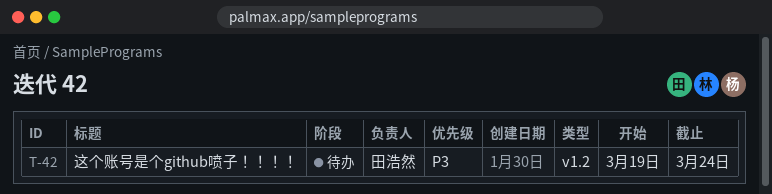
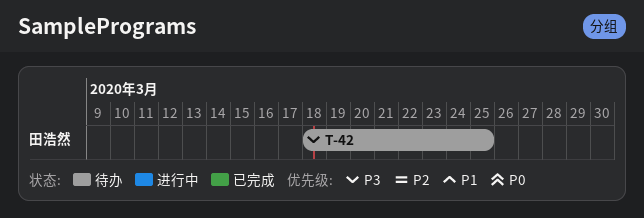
T-42, start: Mar 19 -> Mar 18
T-42, due: Mar 24 -> Mar 25

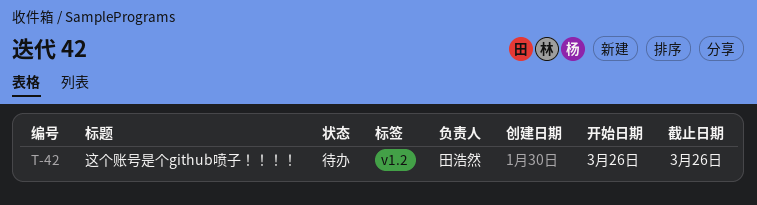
T-42, start: Mar 18 -> Mar 26
T-42, due: Mar 25 -> Mar 26

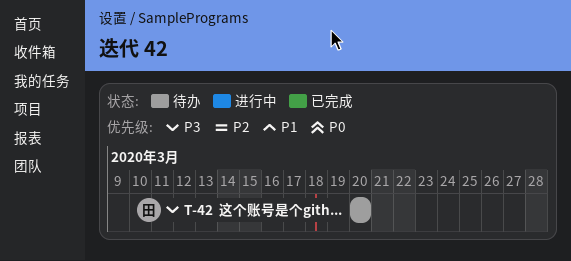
T-42, start: Mar 26 -> Mar 20
T-42, due: Mar 26 -> Mar 20

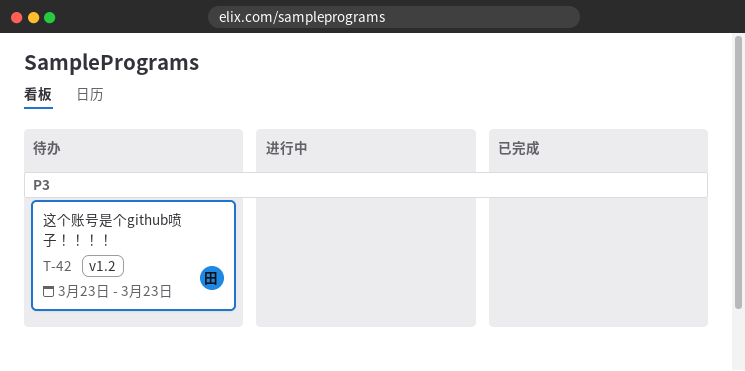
T-42, start: Mar 20 -> Mar 23
T-42, due: Mar 20 -> Mar 23

